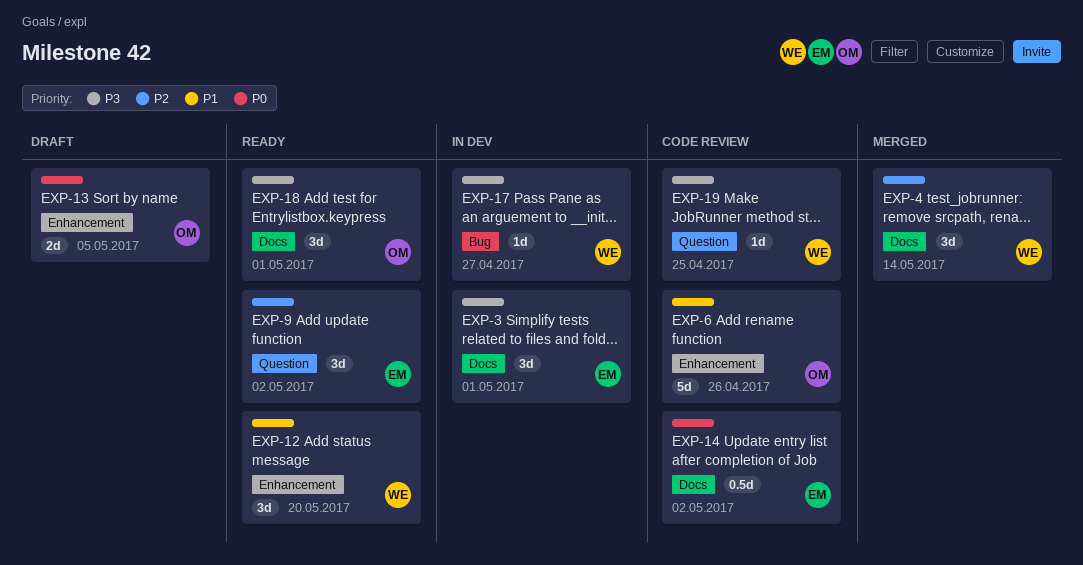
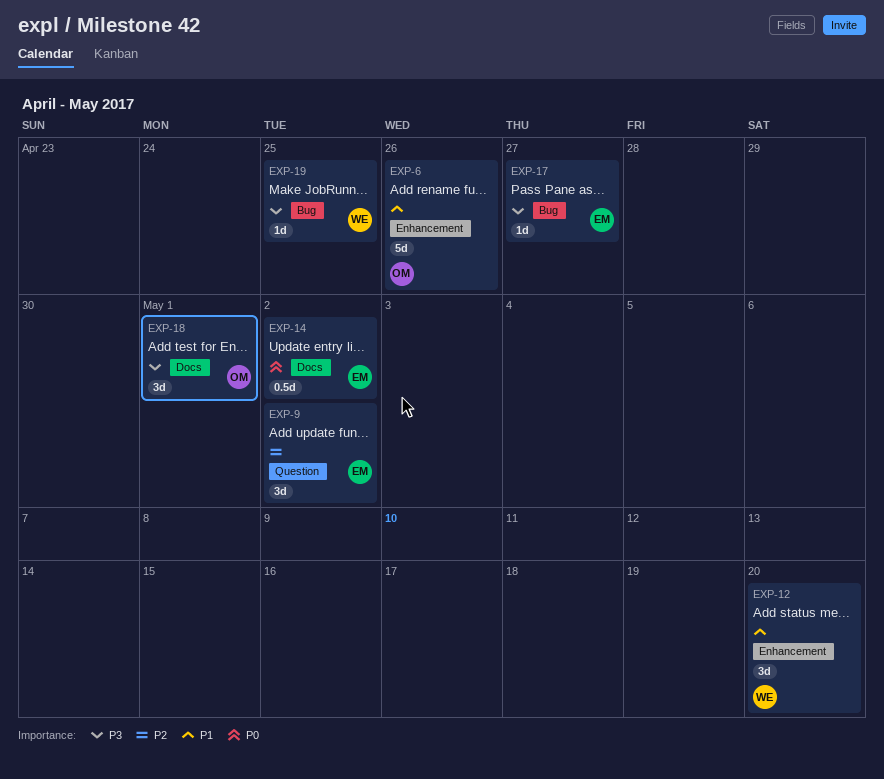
EXP-3: present -> none
EXP-4: present -> none
EXP-13: present -> none
EXP-17, owner: WE -> EM
EXP-19, label: Question -> Bug

